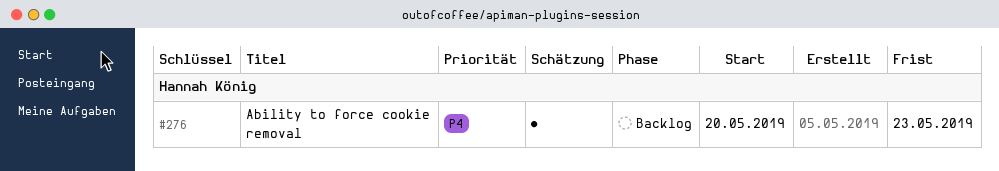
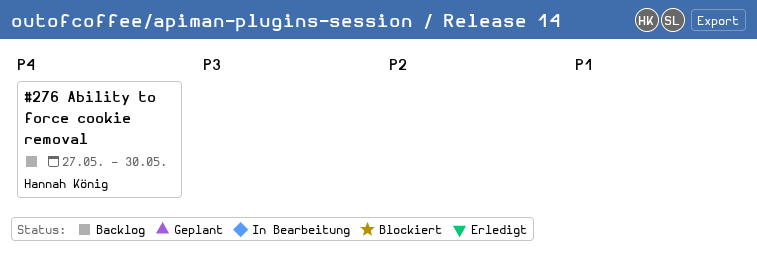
#276, start: May 20 -> May 27
#276, due: May 23 -> May 30

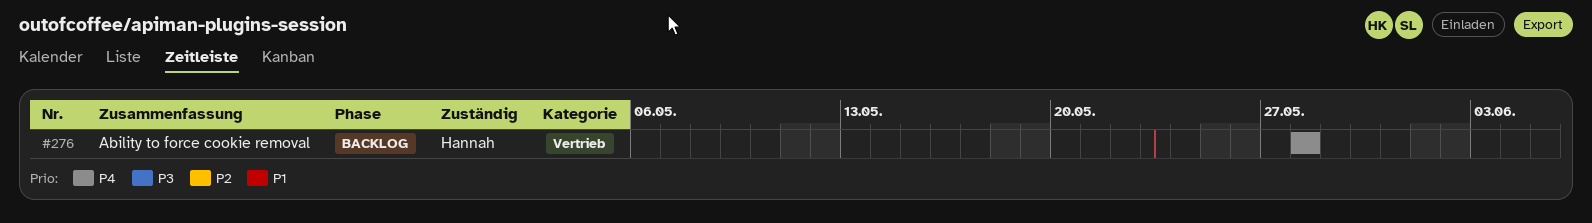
#276, start: May 27 -> May 28
#276, due: May 30 -> May 28

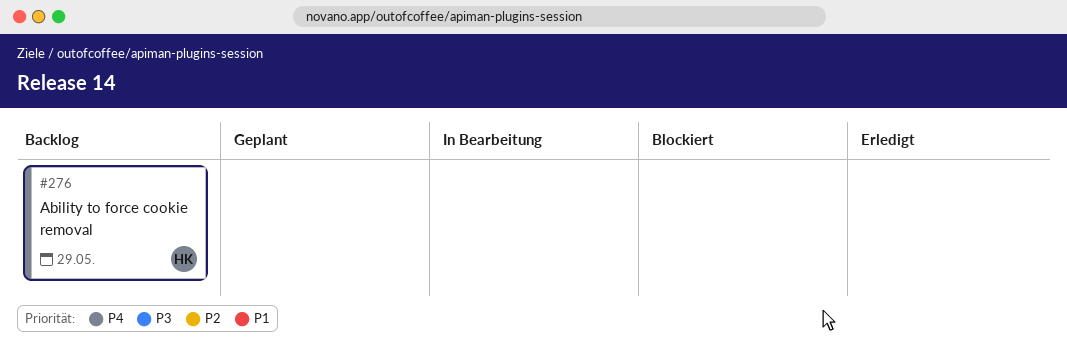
#276, due: May 28 -> May 29

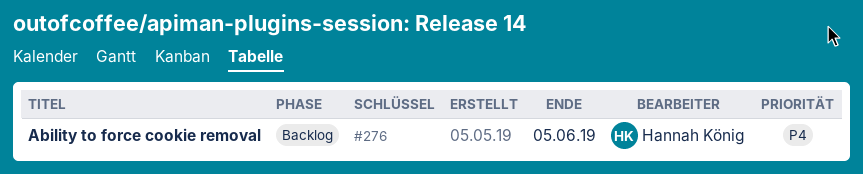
#276, due: May 29 -> Jun 5

